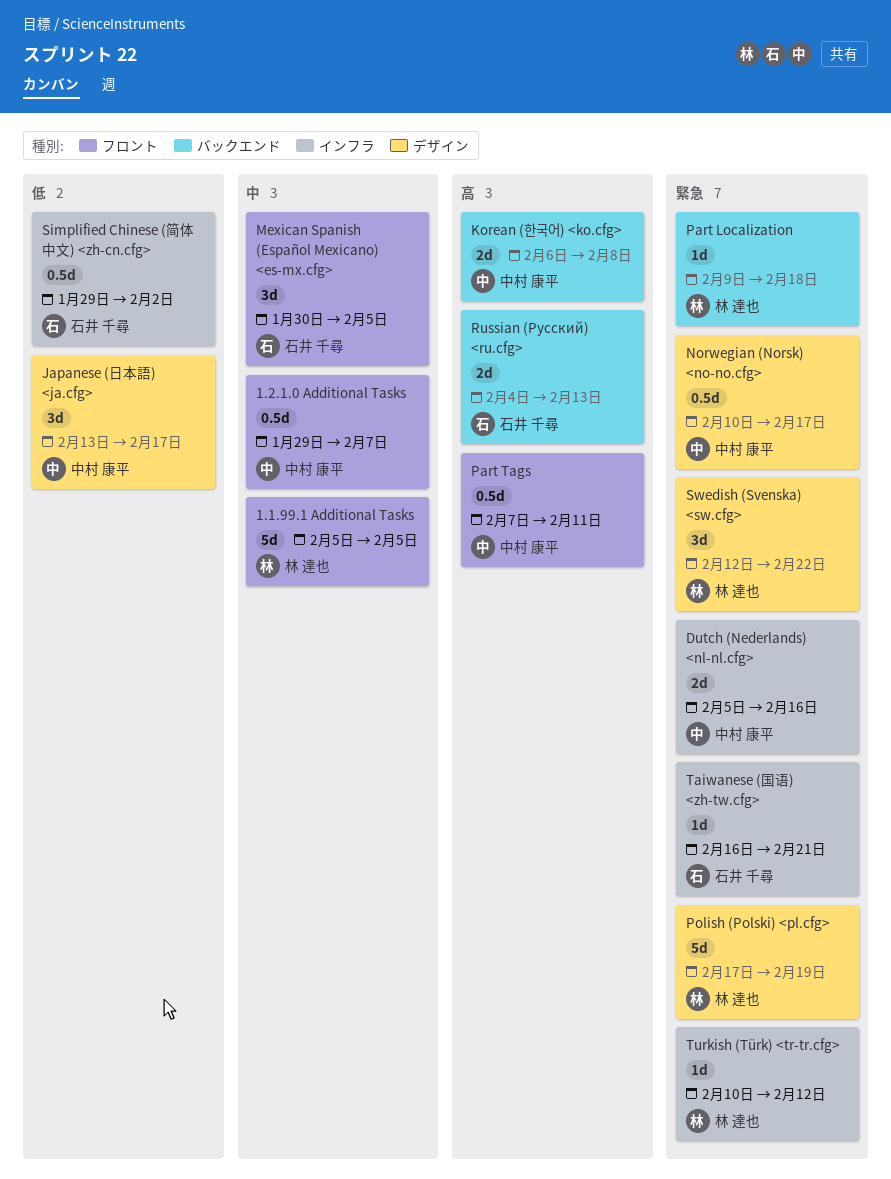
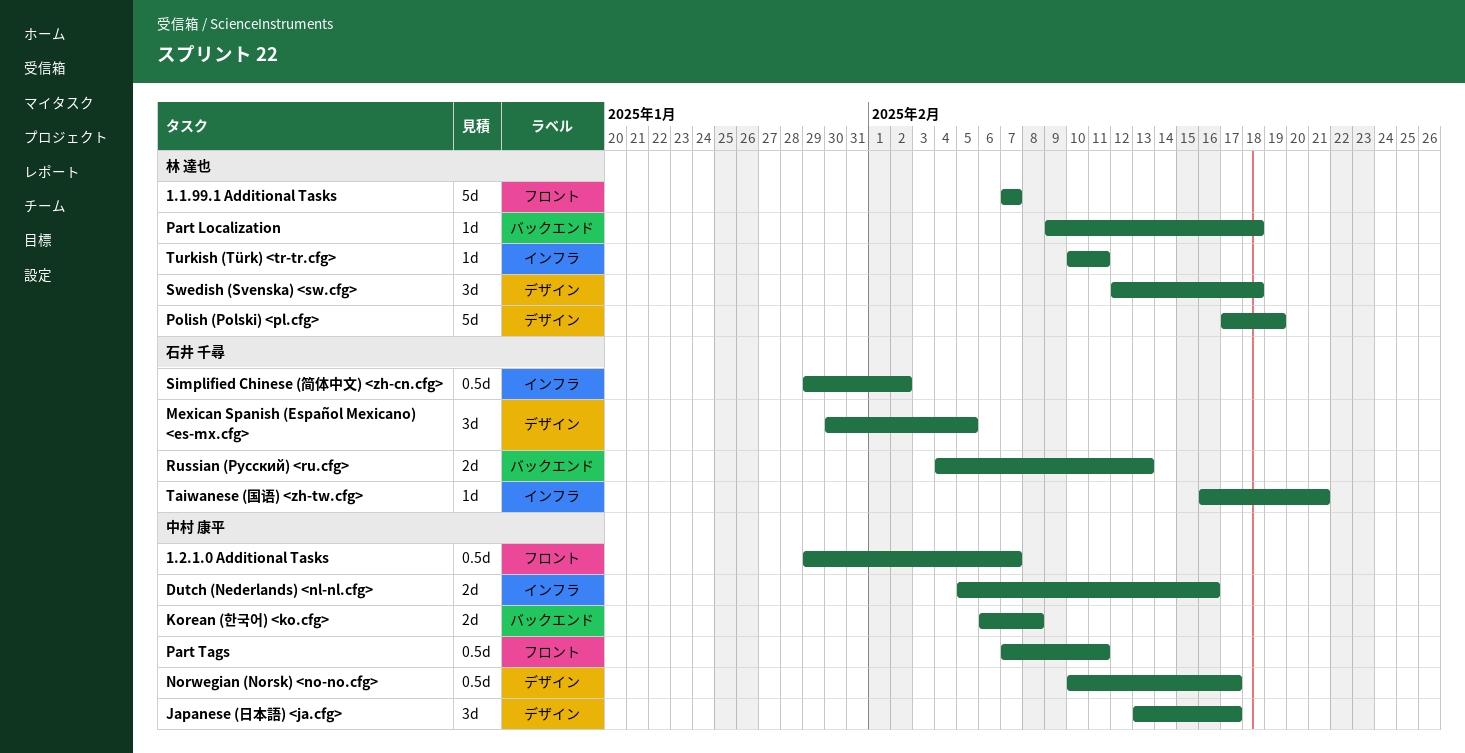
1.1.99.1 Additional Tasks, start: Feb 5 -> Feb 7
1.1.99.1 Additional Tasks, due: Feb 5 -> Feb 7
Mexican Spanish (Español Mexicano) <es-mx.cfg>, label: フロント -> デザイン
Swedish (Svenska) <sw.cfg>, due: Feb 22 -> Feb 18
Turkish (Türk) <tr-tr.cfg>, due: Feb 12 -> Feb 11

